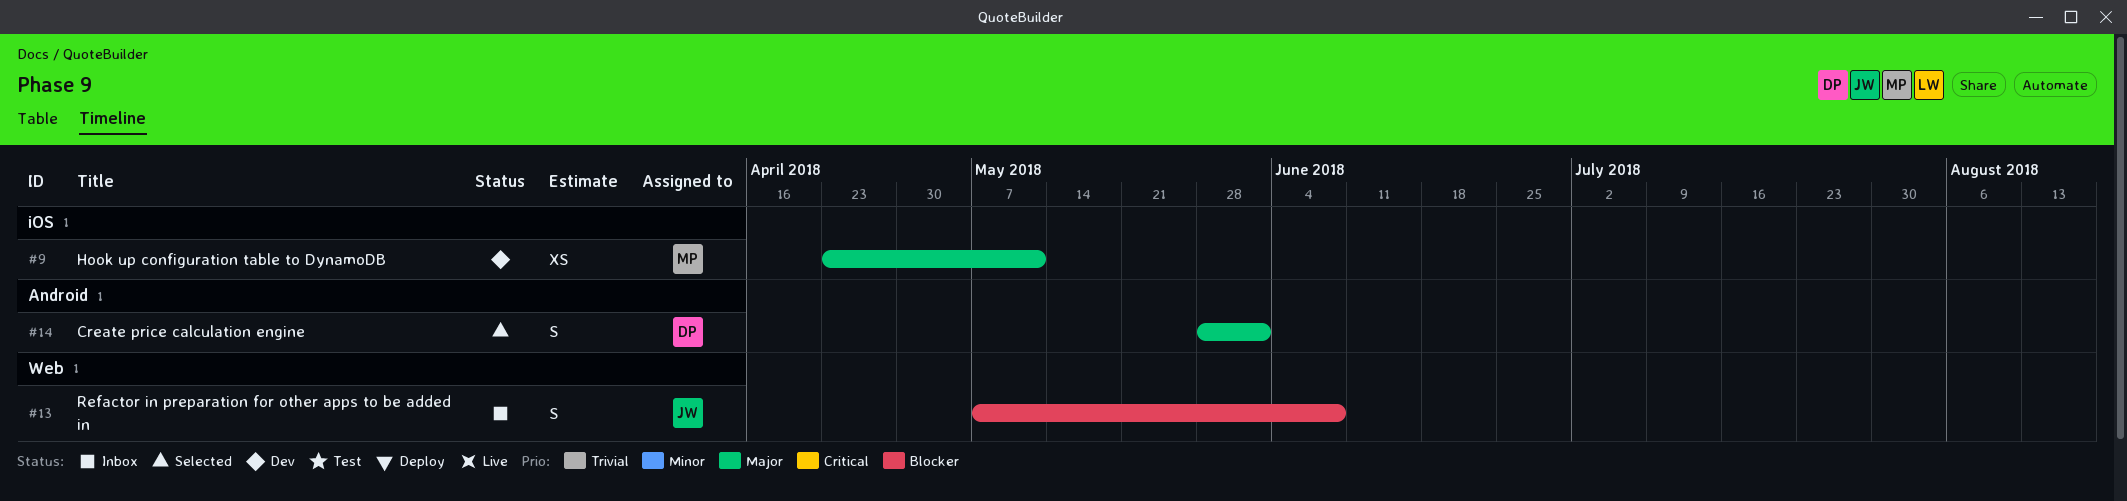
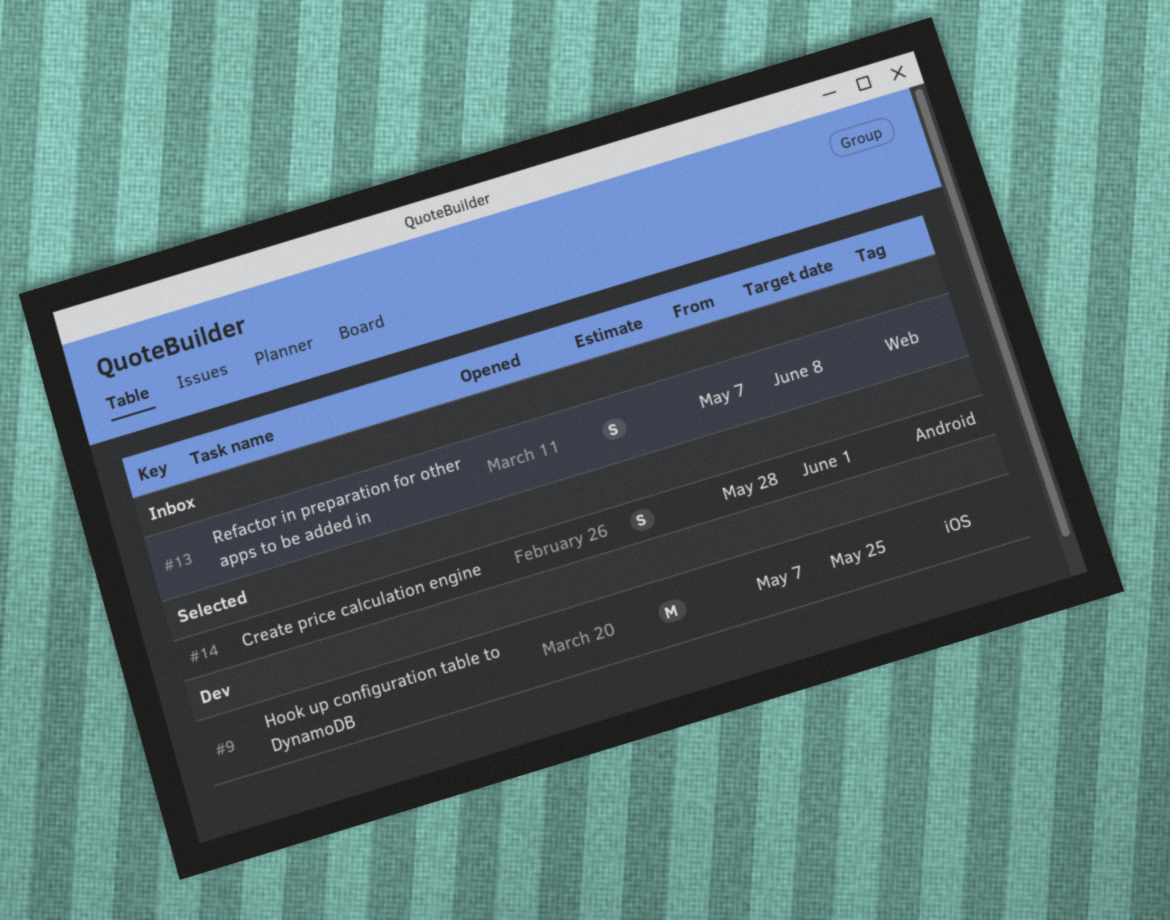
#9, estimate: XS -> M
#9, start: Apr 23 -> May 7
#9, due: May 11 -> May 25

